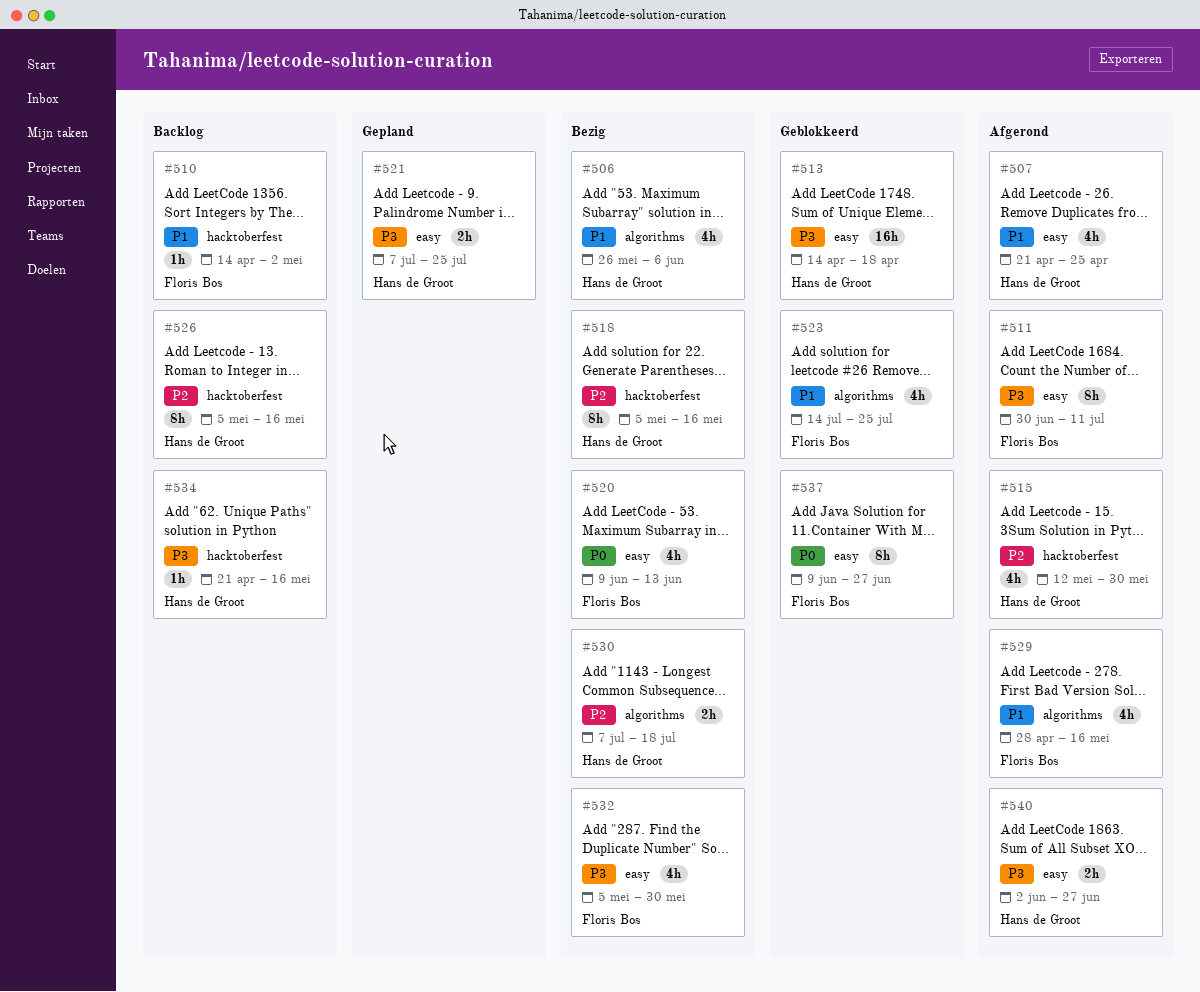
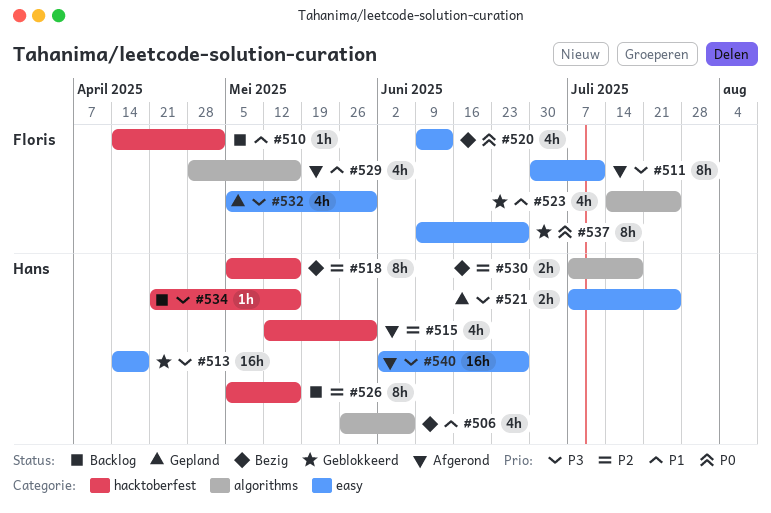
#507: present -> none
#532, status: Bezig -> Gepland
#540, estimate: 2h -> 16h

